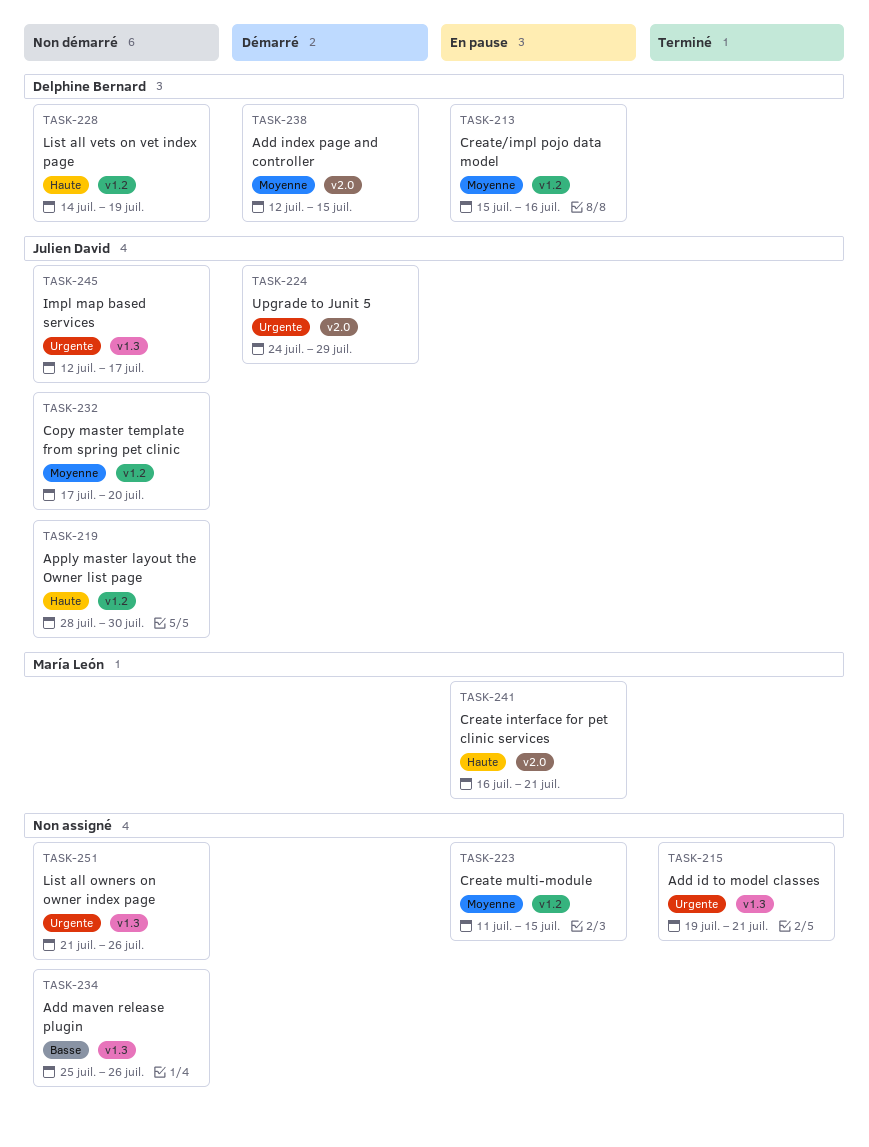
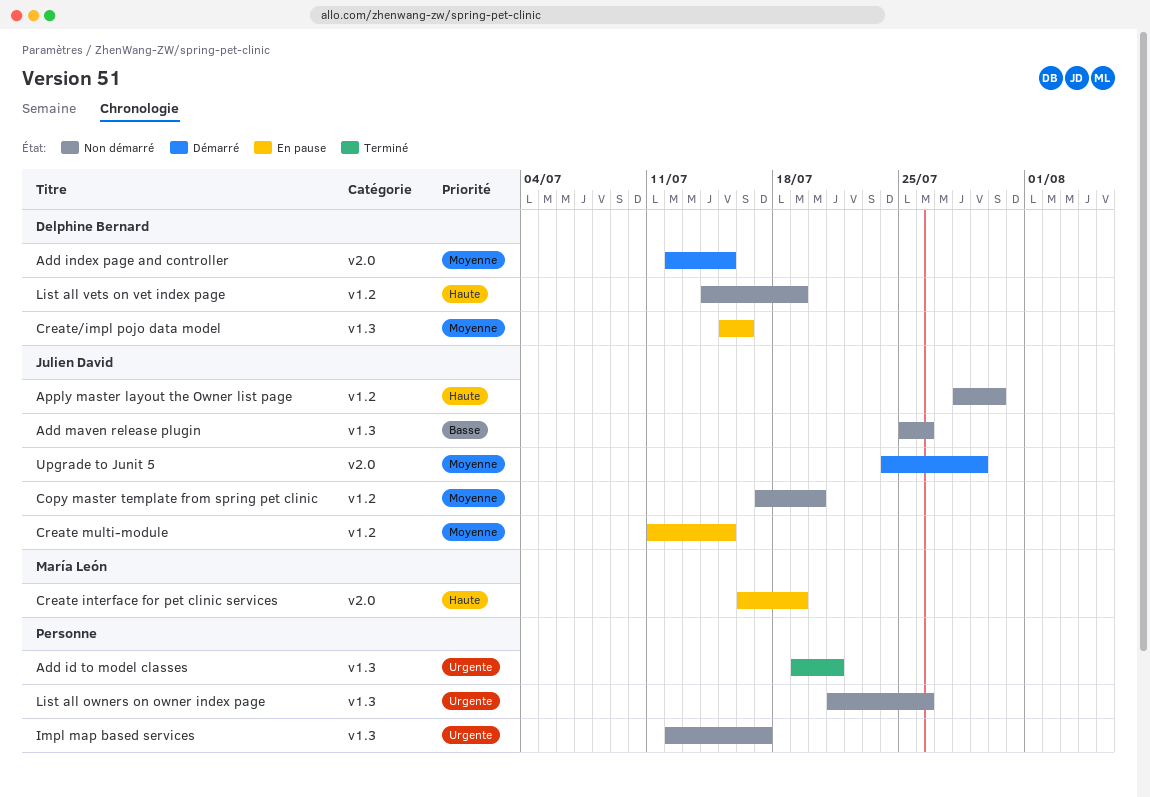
Add maven release plugin, owner: none -> Julien David
Create interface for pet clinic services, due: Jul 21 -> Jul 19
Create multi-module, owner: none -> Julien David
Create/impl pojo data model, label: v1.2 -> v1.3
Impl map based services, owner: Julien David -> none
Upgrade to Junit 5, priority: Urgente -> Moyenne

